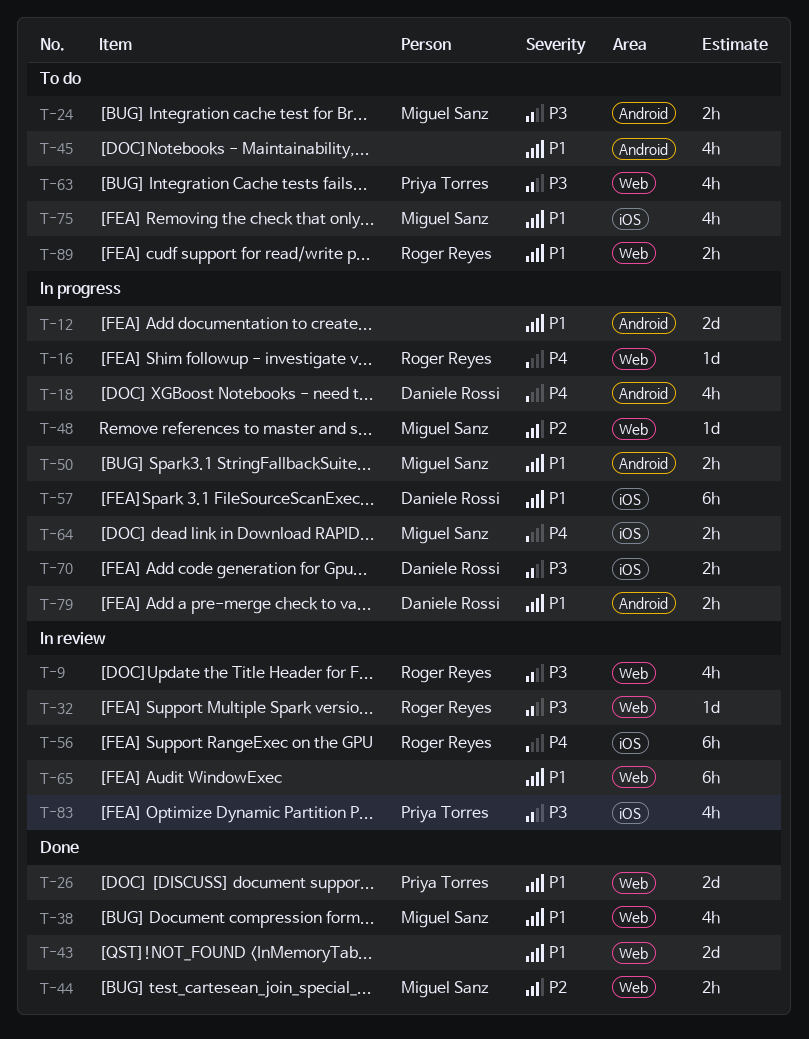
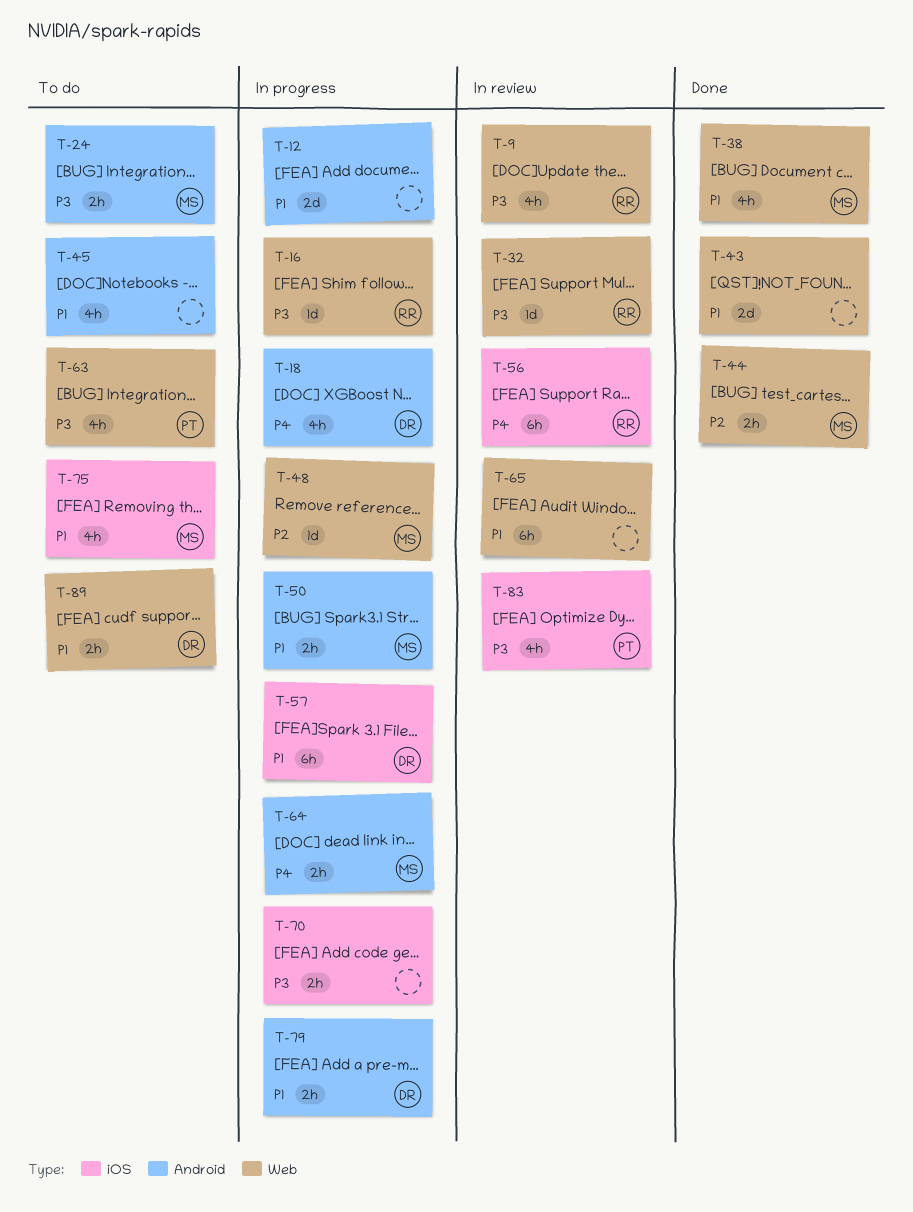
T-16, priority: P4 -> P3
T-26: present -> none
T-64, label: iOS -> Android
T-70, owner: Daniele Rossi -> none
T-89, owner: Roger Reyes -> Daniele Rossi

